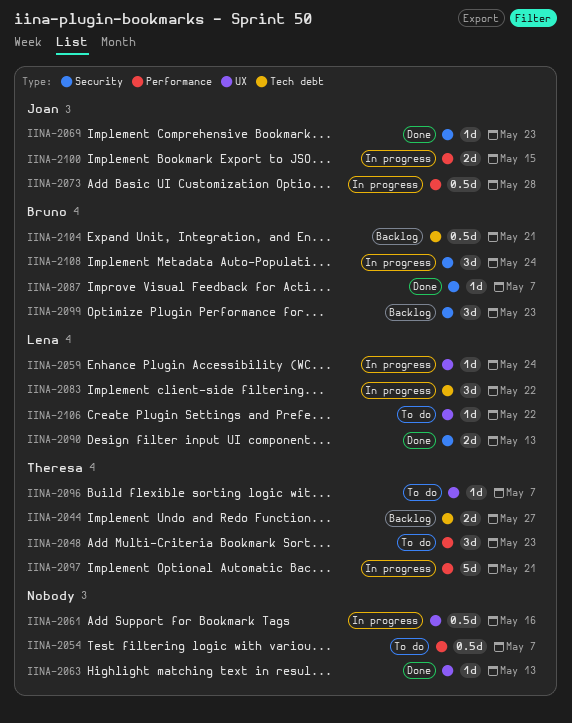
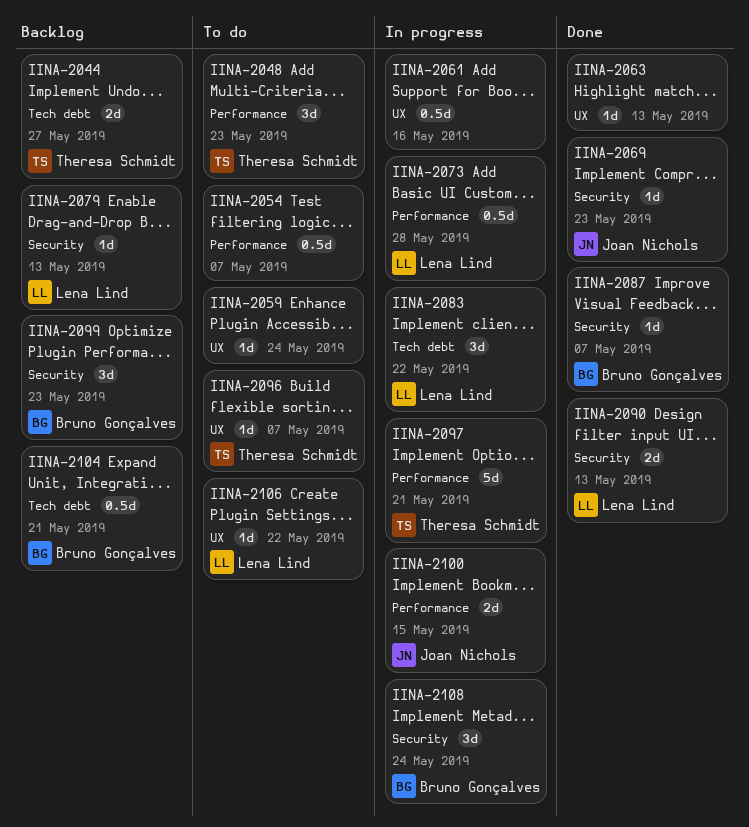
IINA-2059, status: In progress -> To do
IINA-2059, owner: Lena Lind -> none
IINA-2073, owner: Joan Nichols -> Lena Lind
IINA-2079: none -> present

